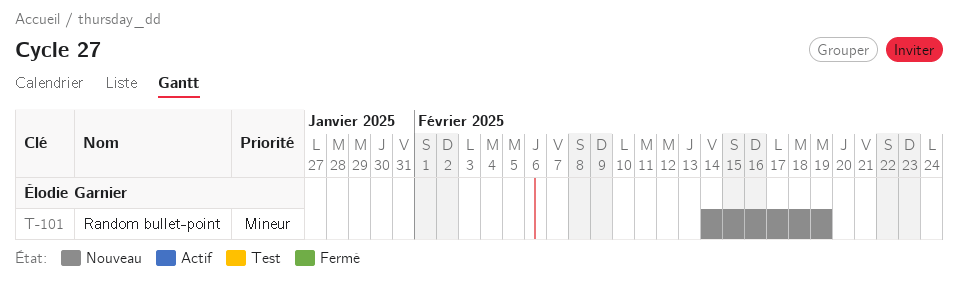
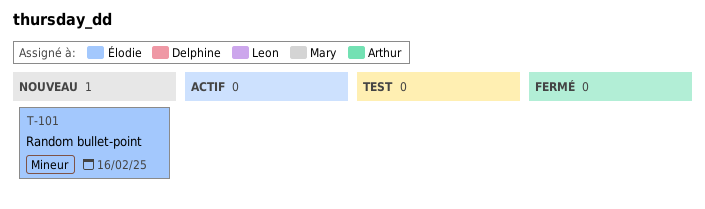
T-101, due: Feb 19 -> Feb 16

